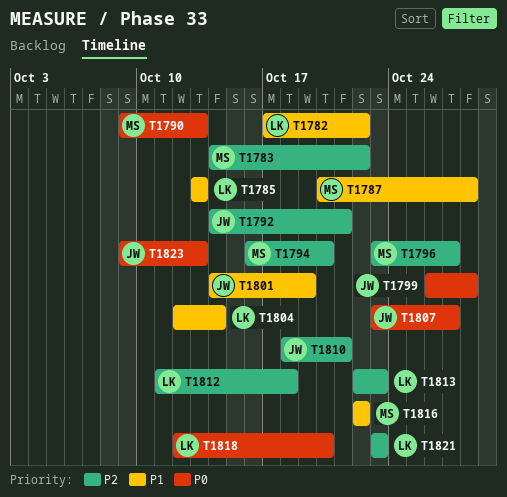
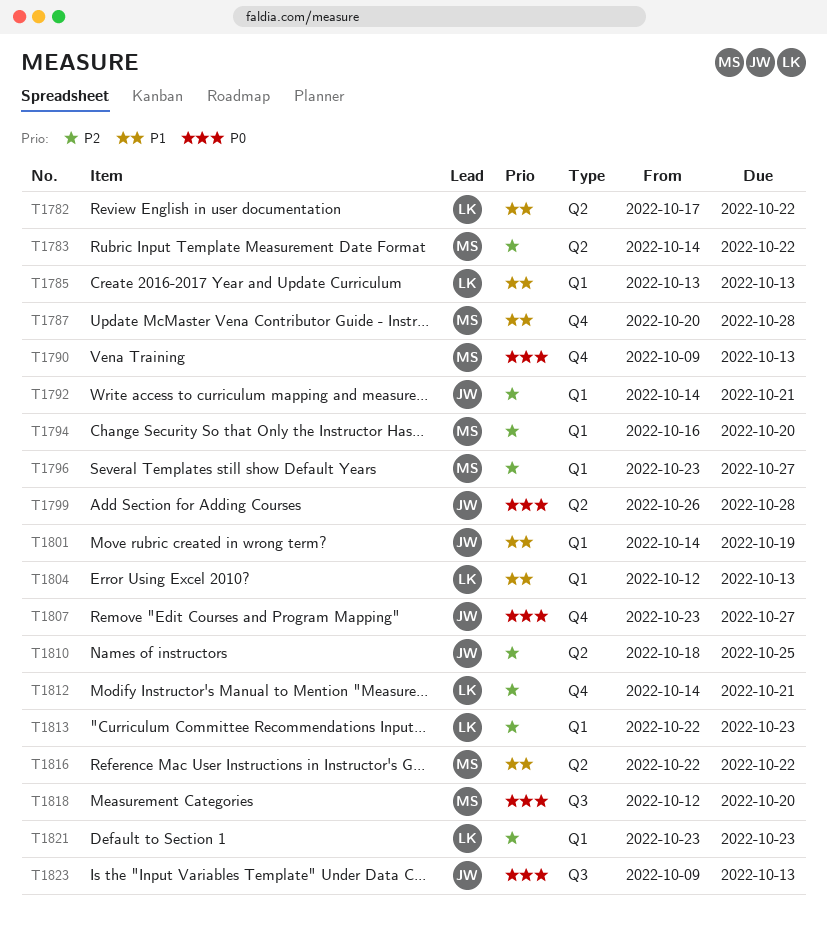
T1804, due: Oct 14 -> Oct 13
T1810, due: Oct 21 -> Oct 25
T1812, start: Oct 11 -> Oct 14
T1812, due: Oct 18 -> Oct 21
T1818, owner: LK -> MS

